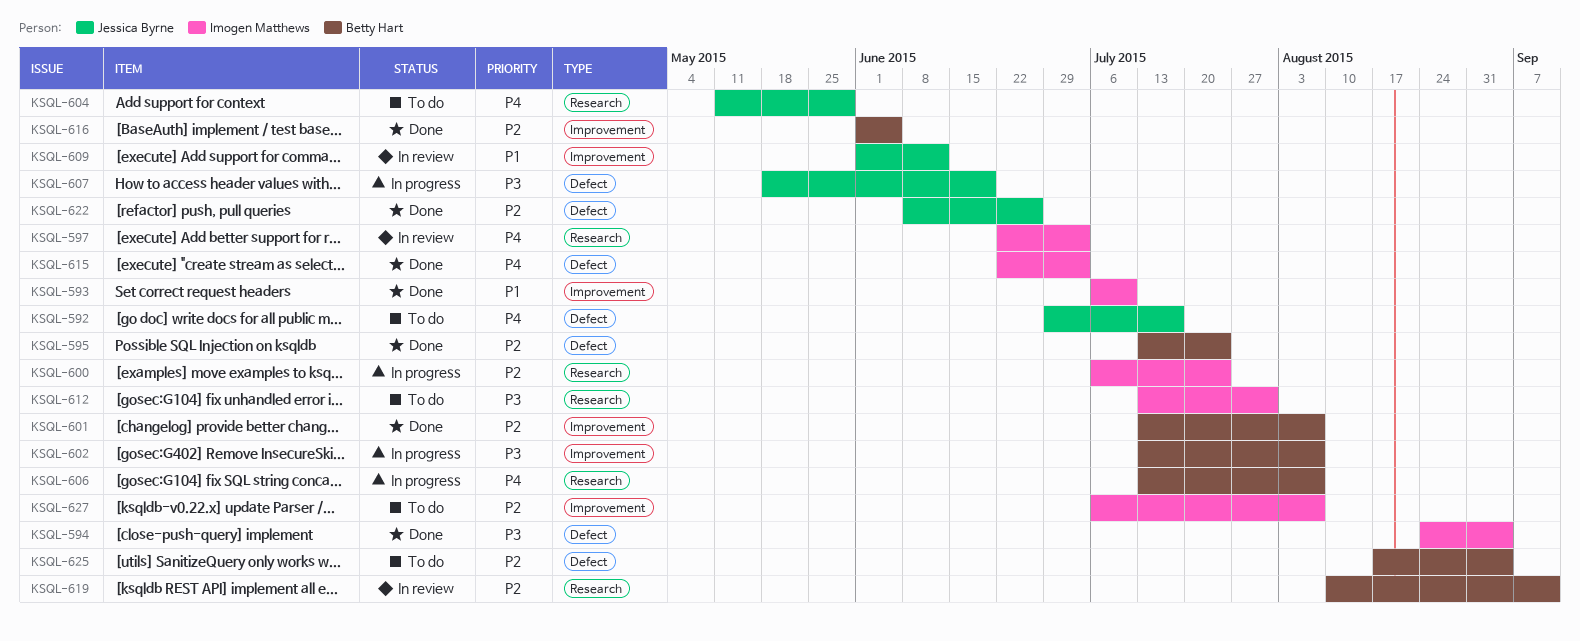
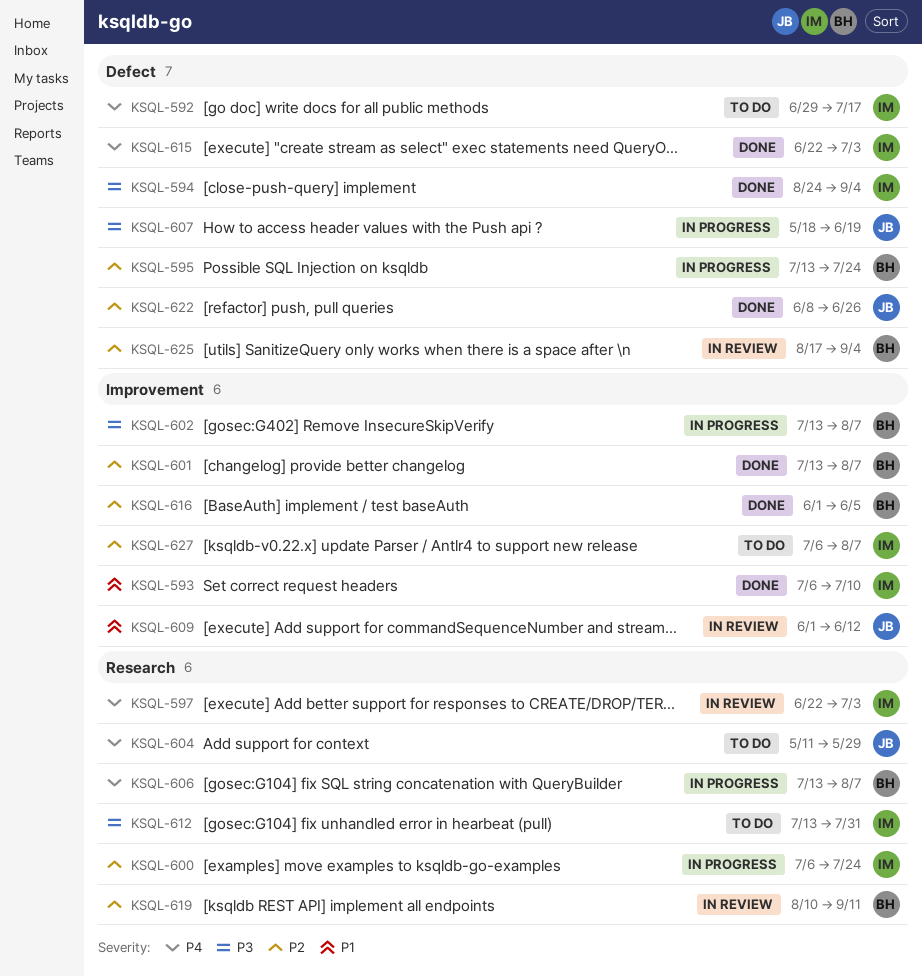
KSQL-592, owner: Jessica Byrne -> Imogen Matthews
KSQL-595, status: Done -> In progress
KSQL-625, status: To do -> In review

